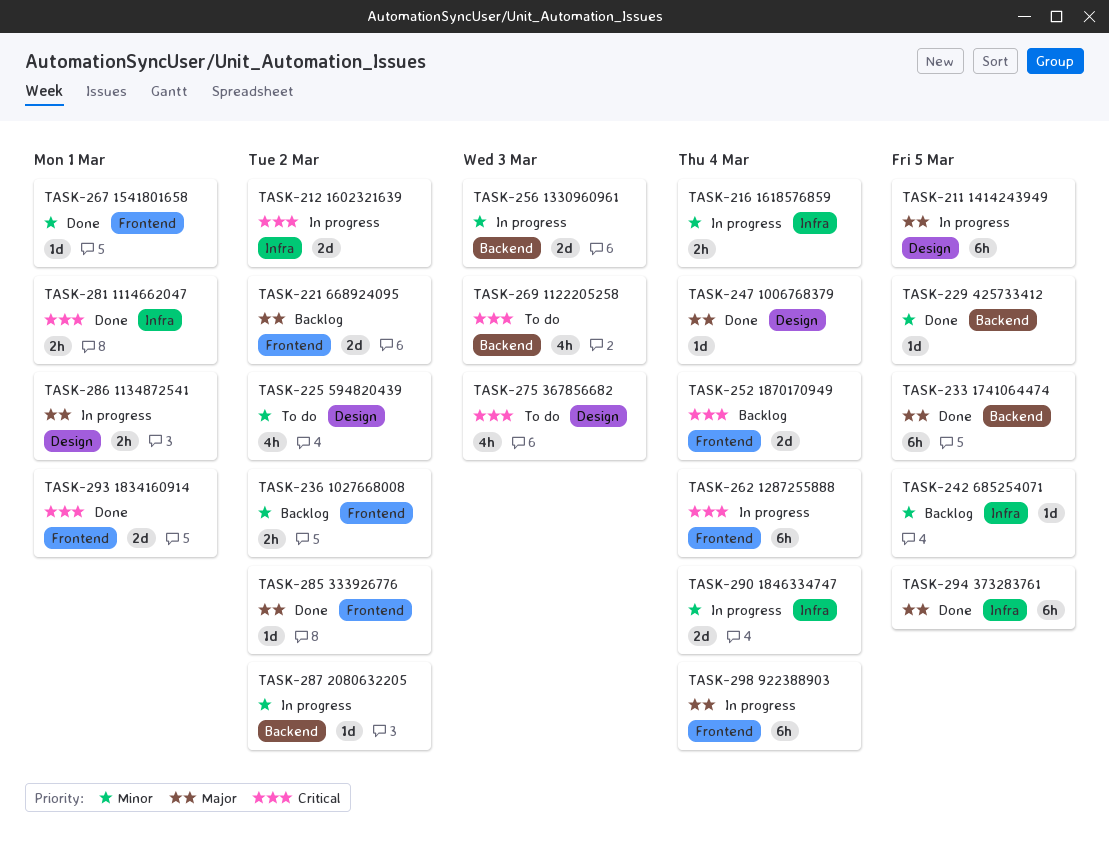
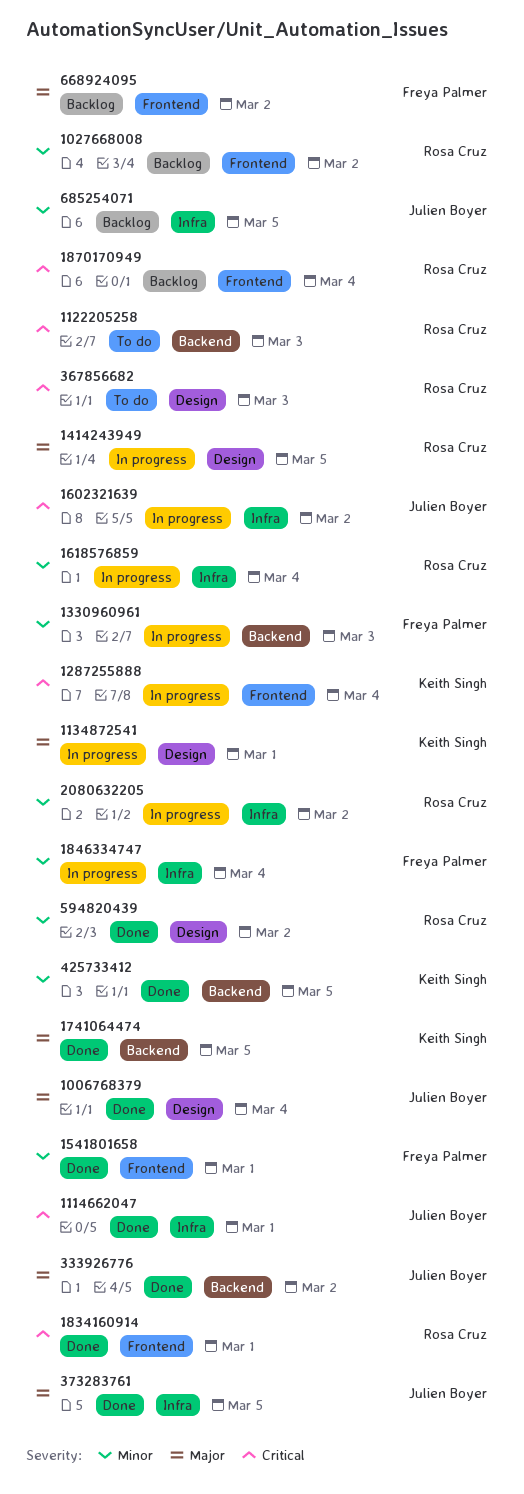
2080632205, label: Backend -> Infra
333926776, label: Frontend -> Backend
594820439, status: To do -> Done
922388903: present -> none

